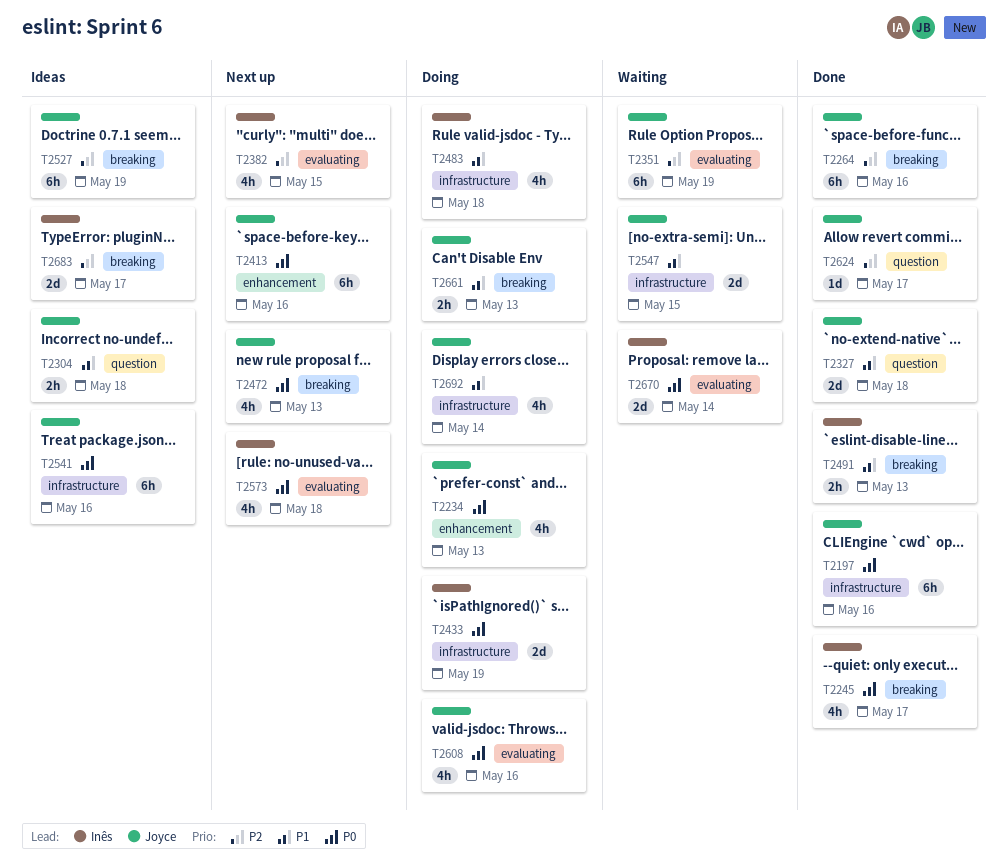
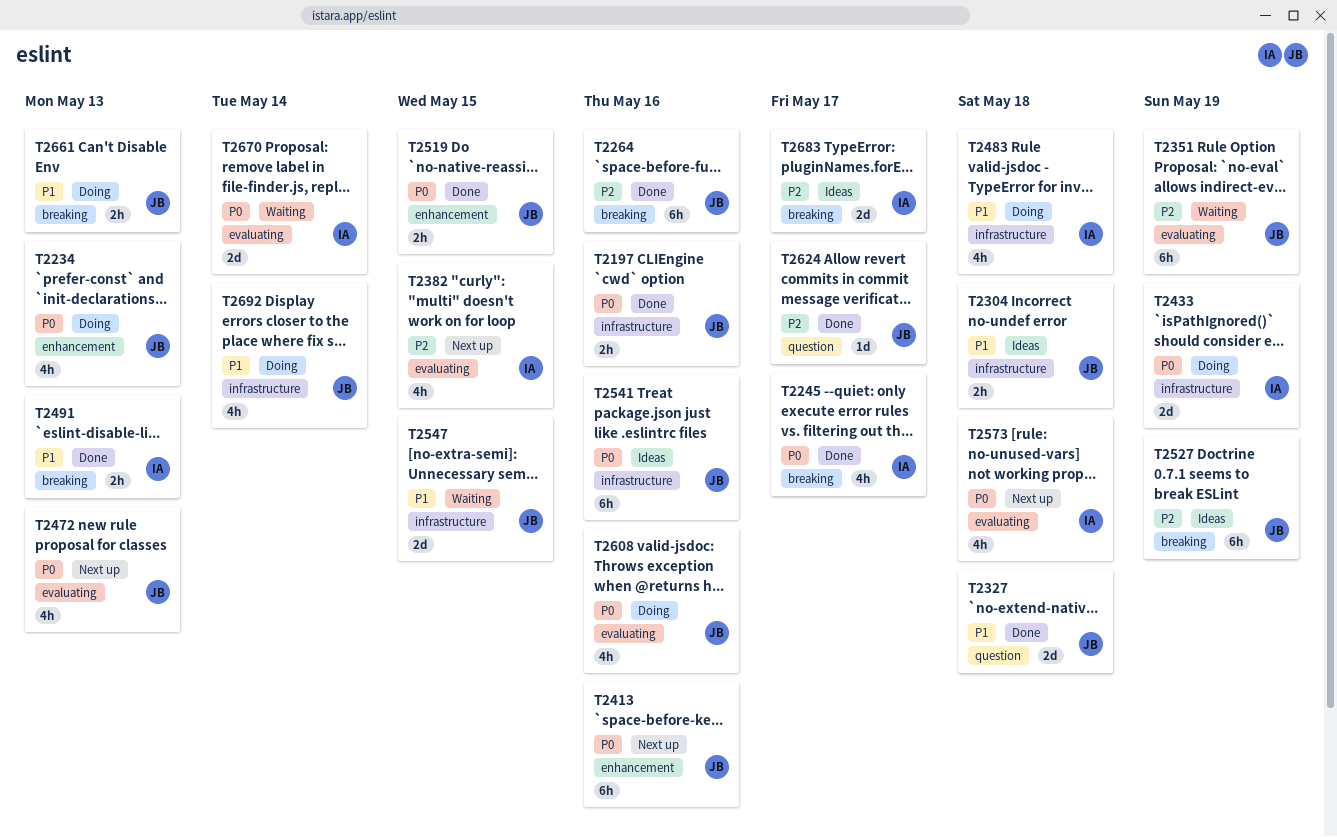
T2197, estimate: 6h -> 2h
T2304, label: question -> infrastructure
T2472, label: breaking -> evaluating
T2519: none -> present

